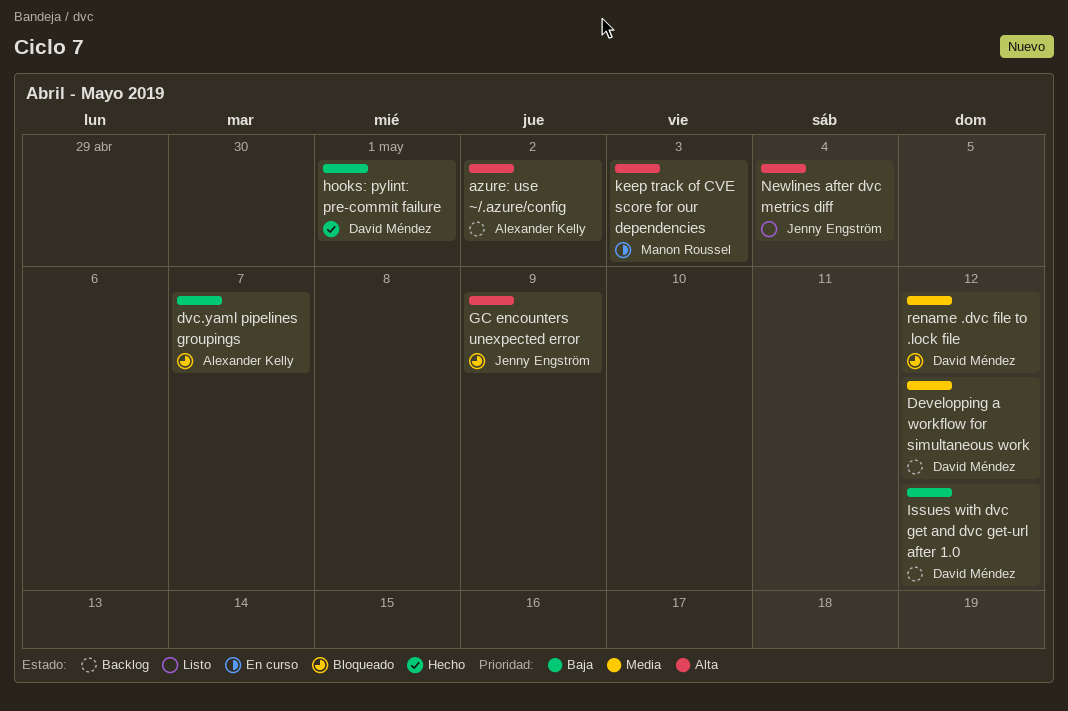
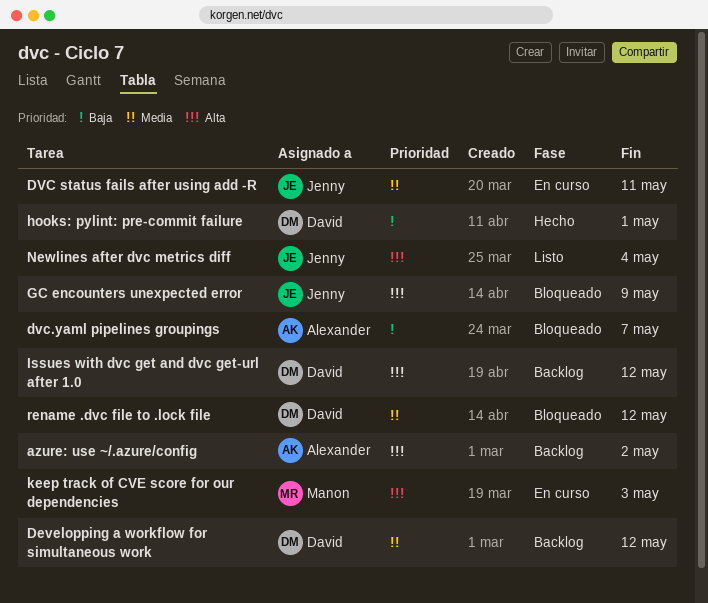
DVC status fails after using add -R: none -> present
Issues with dvc get and dvc get-url after 1.0, priority: Baja -> Alta

